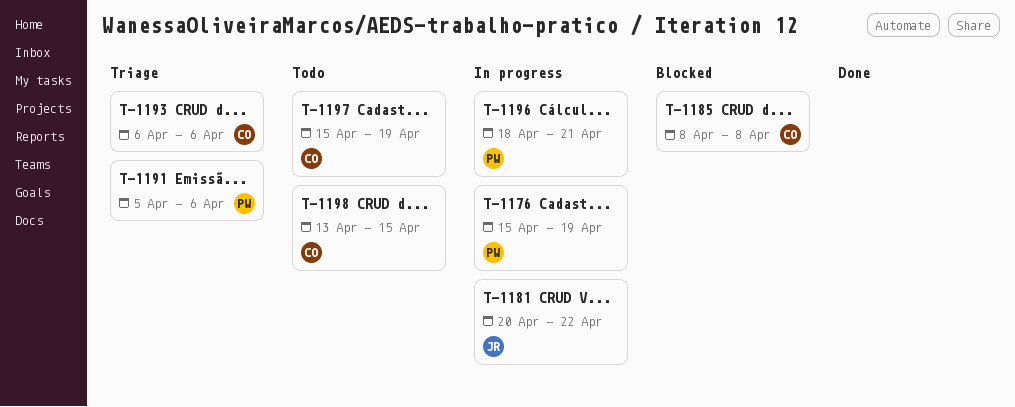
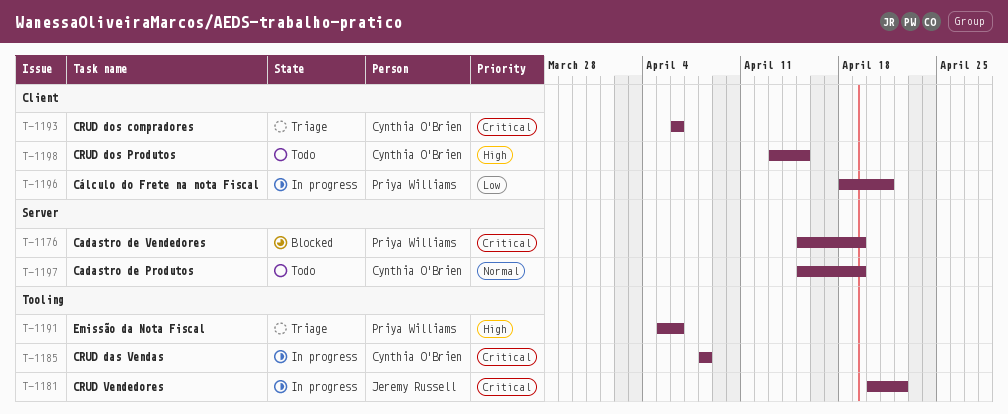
T-1176, status: In progress -> Blocked
T-1185, status: Blocked -> In progress

